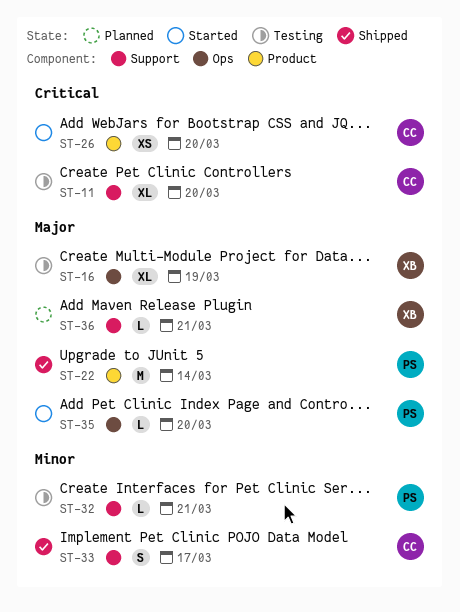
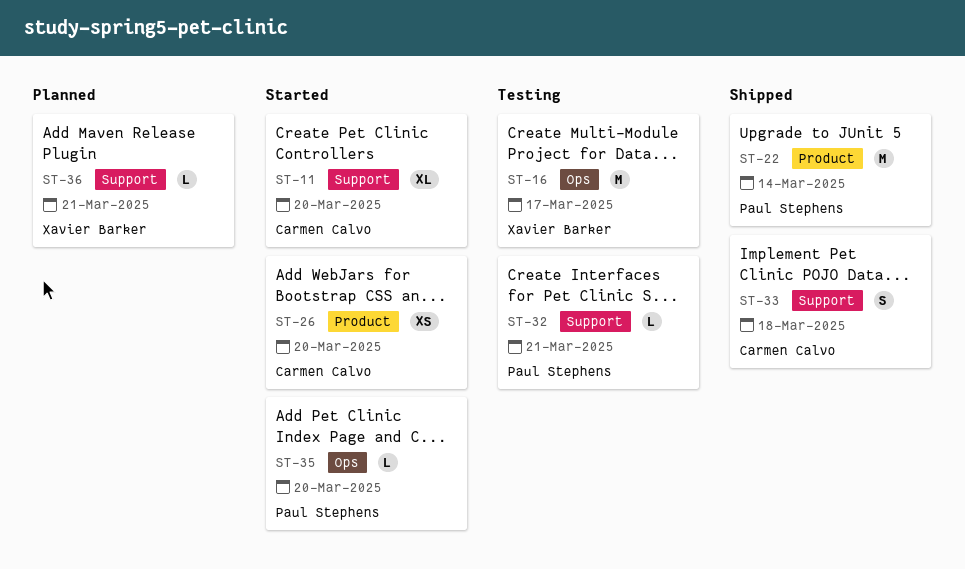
ST-11, status: Testing -> Started
ST-16, estimate: XL -> M
ST-16, due: Mar 19 -> Mar 17
ST-33, due: Mar 17 -> Mar 18

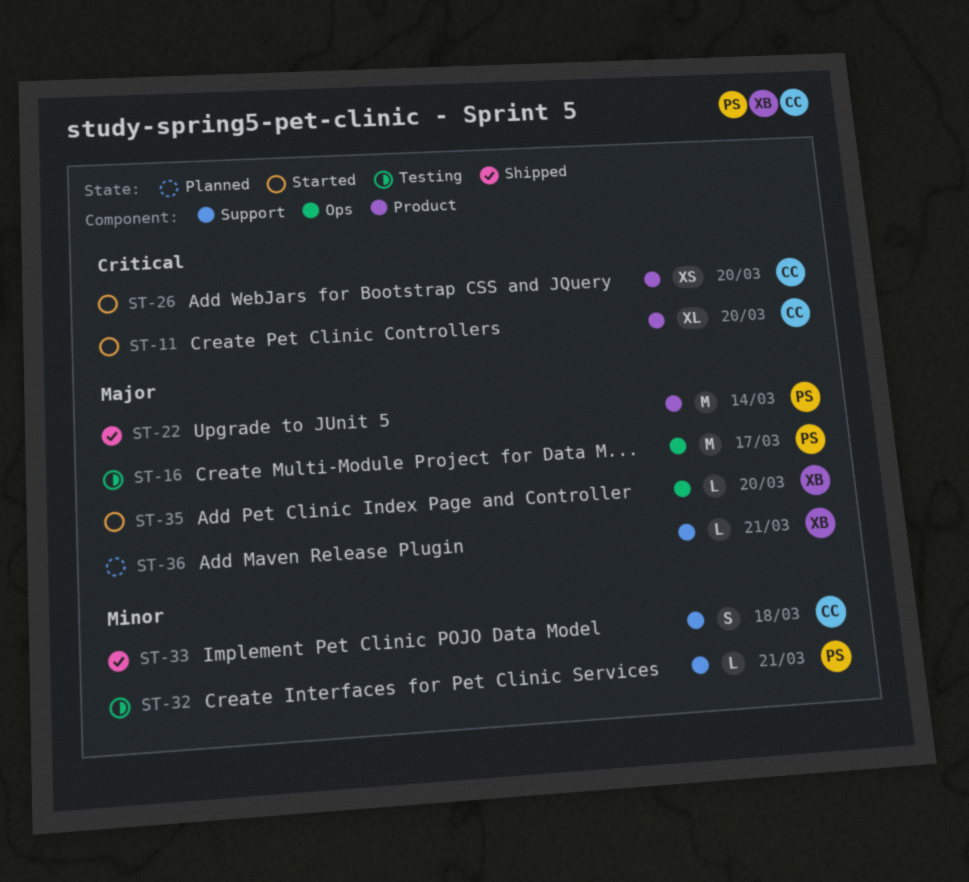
ST-11, label: Support -> Product
ST-16, owner: Xavier Barker -> Paul Stephens
ST-35, owner: Paul Stephens -> Xavier Barker

